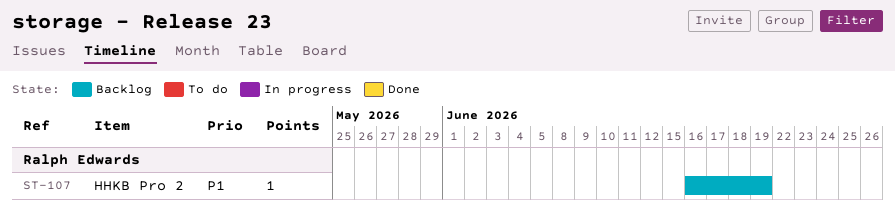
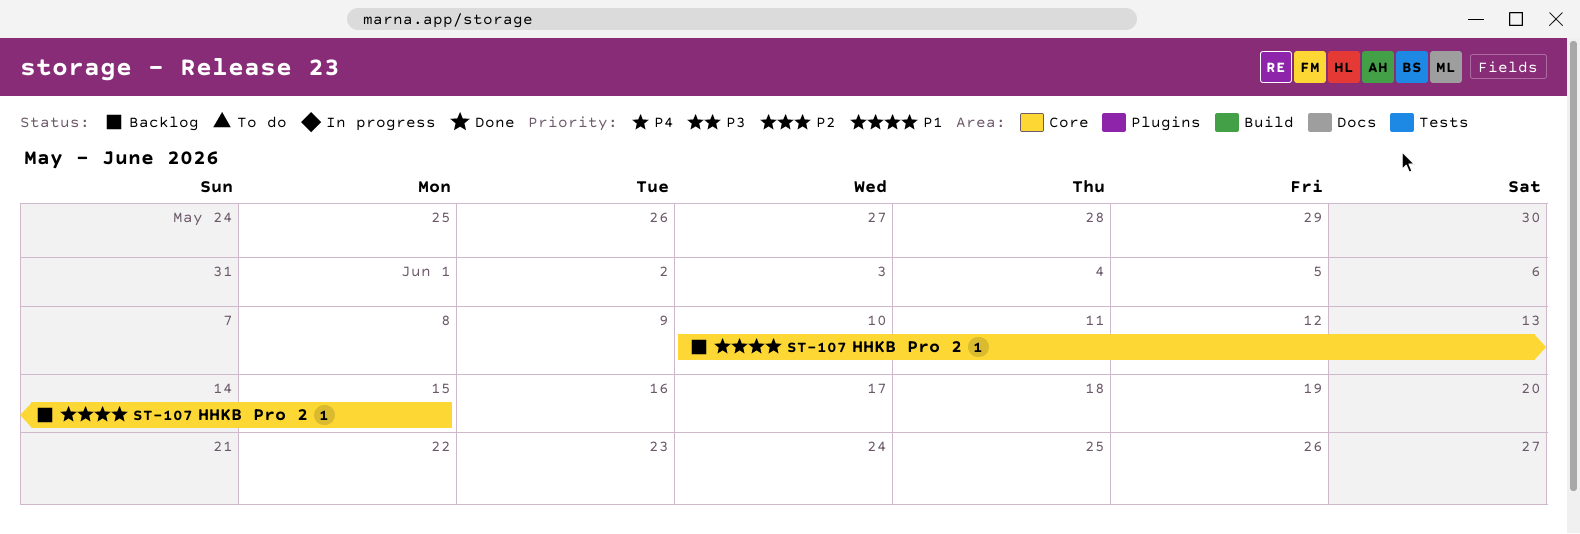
ST-107, start: Jun 16 -> Jun 10
ST-107, due: Jun 19 -> Jun 15

